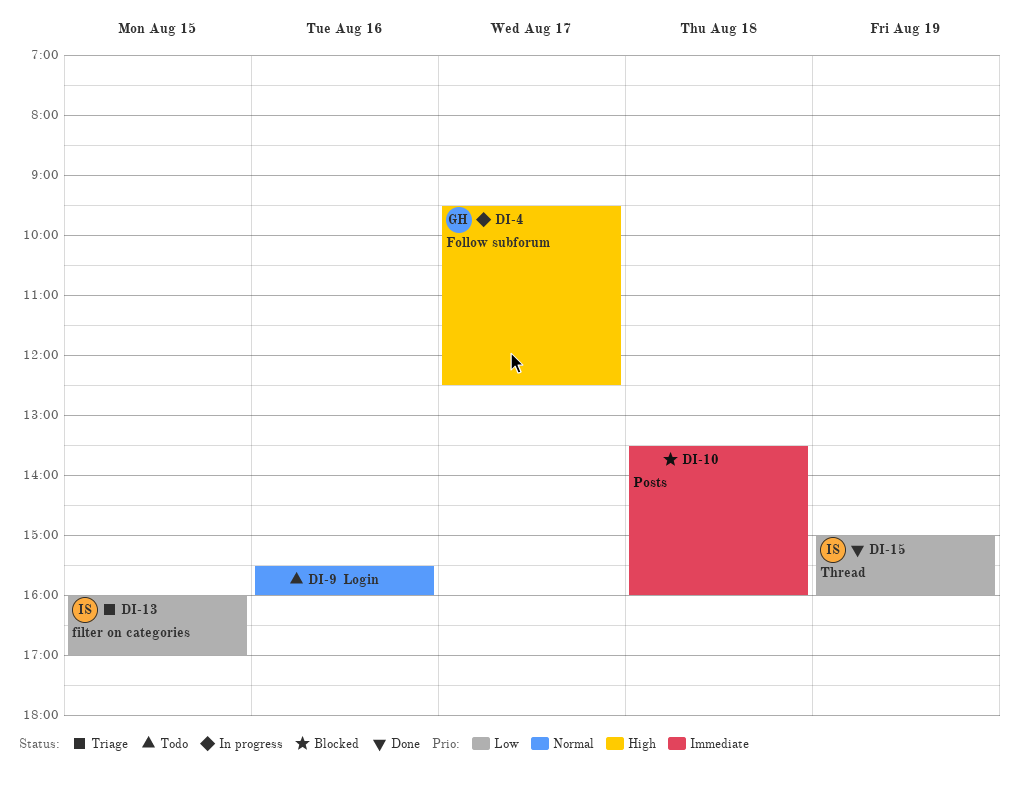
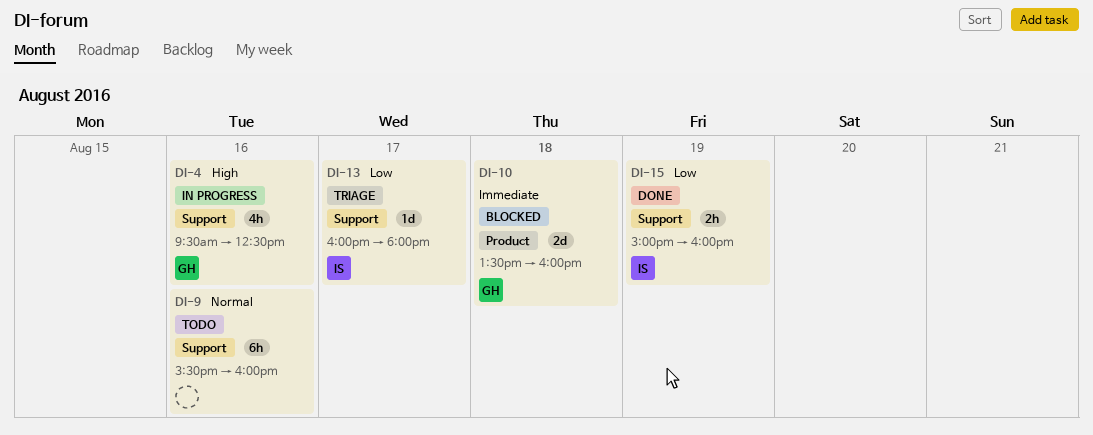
DI-4, day: Aug 17 -> Aug 16
DI-10, owner: none -> GH
DI-13, day: Aug 15 -> Aug 17
DI-13, ends: 17:00 -> 18:00

